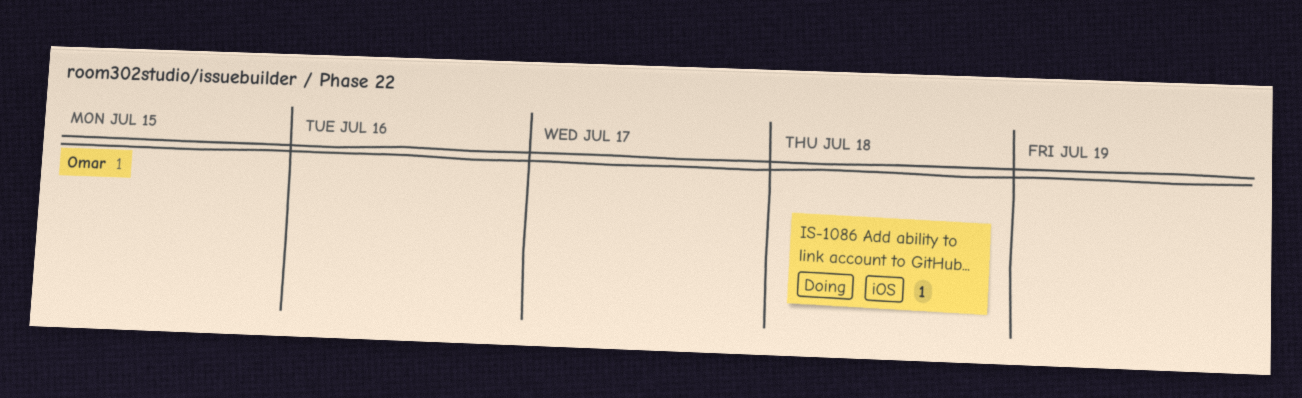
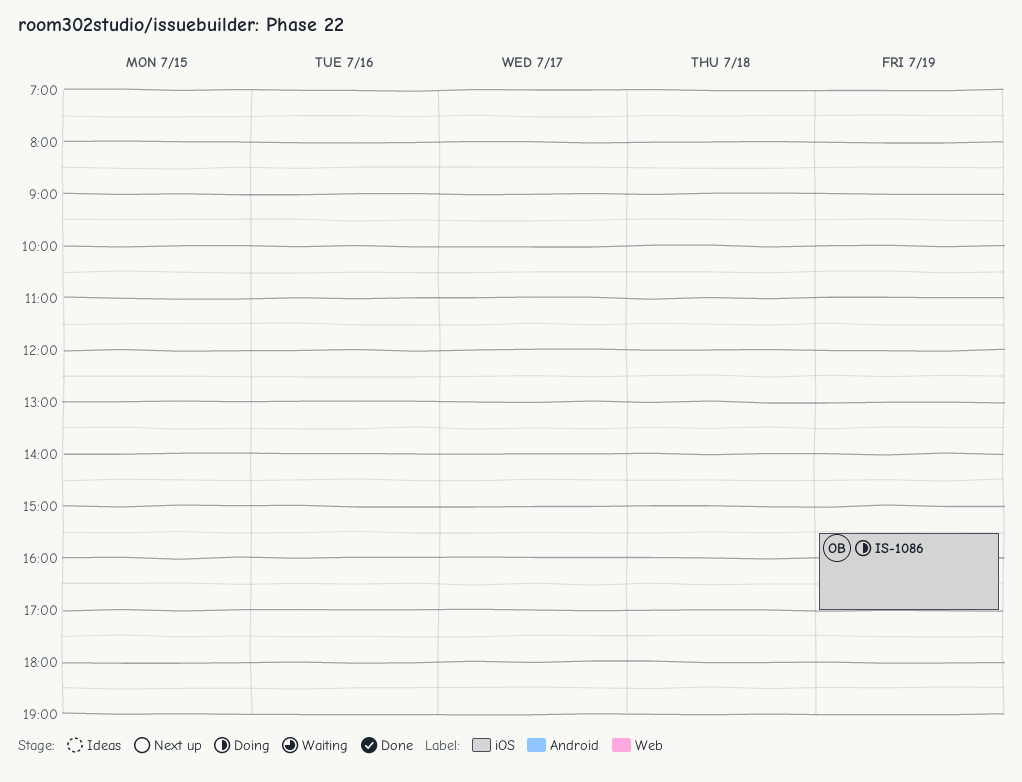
IS-1086, day: Jul 18 -> Jul 19

